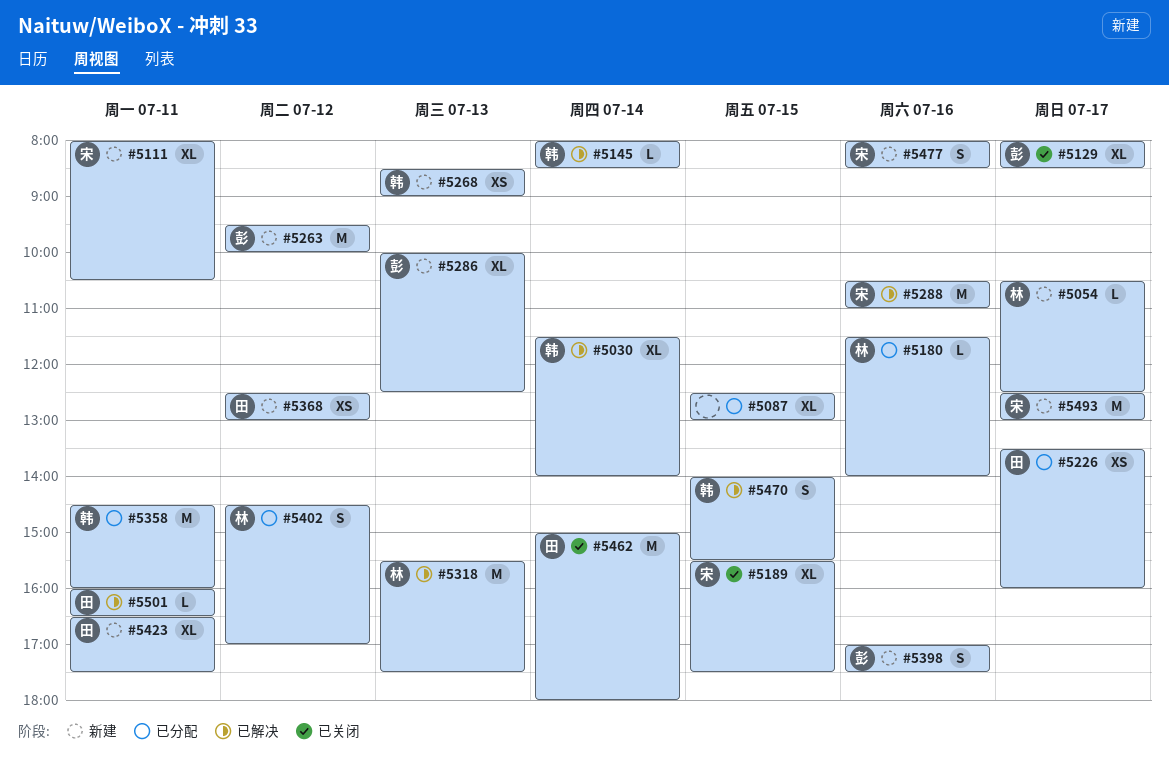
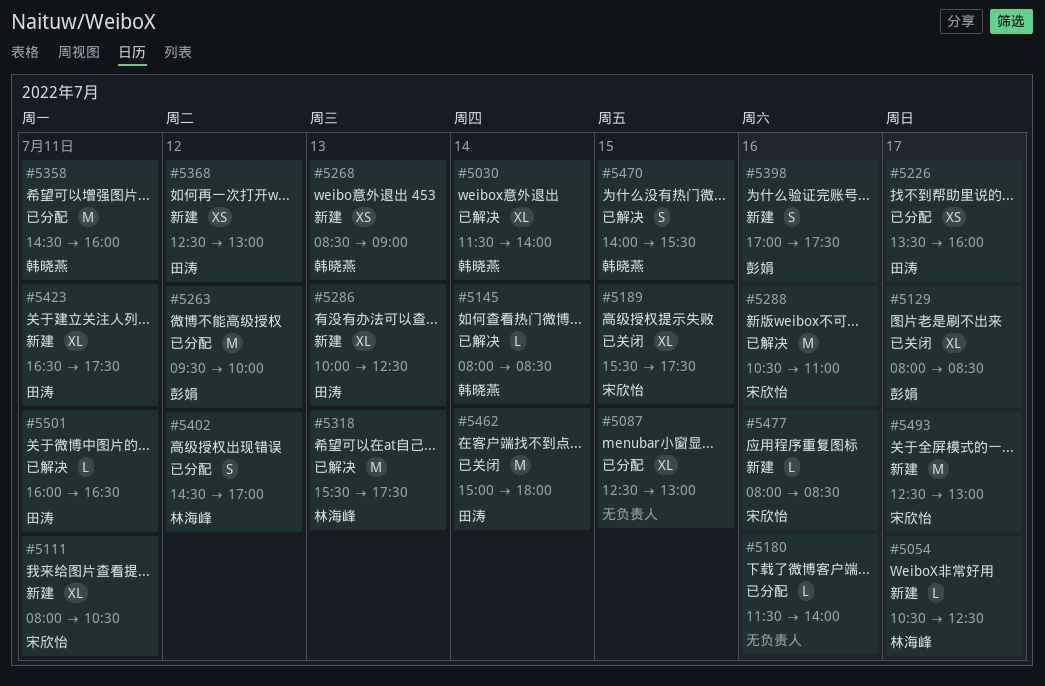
#5180, owner: 林海峰 -> none
#5263, status: 新建 -> 已分配
#5286, owner: 彭娟 -> 田涛
#5477, estimate: S -> L

